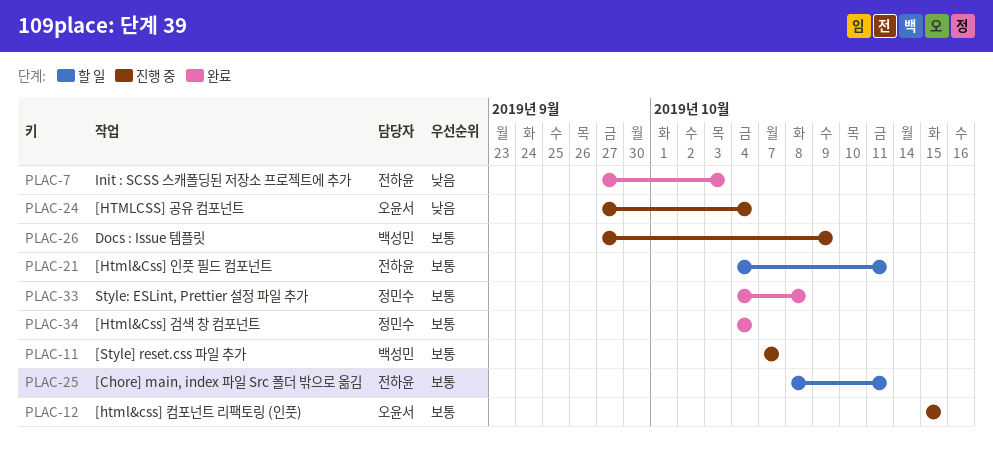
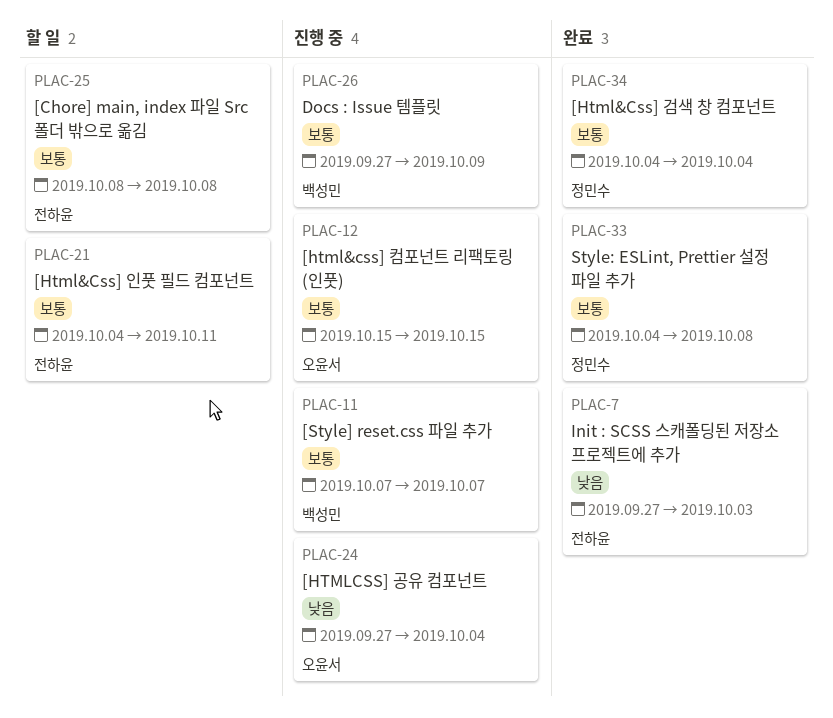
PLAC-25, due: Oct 11 -> Oct 8

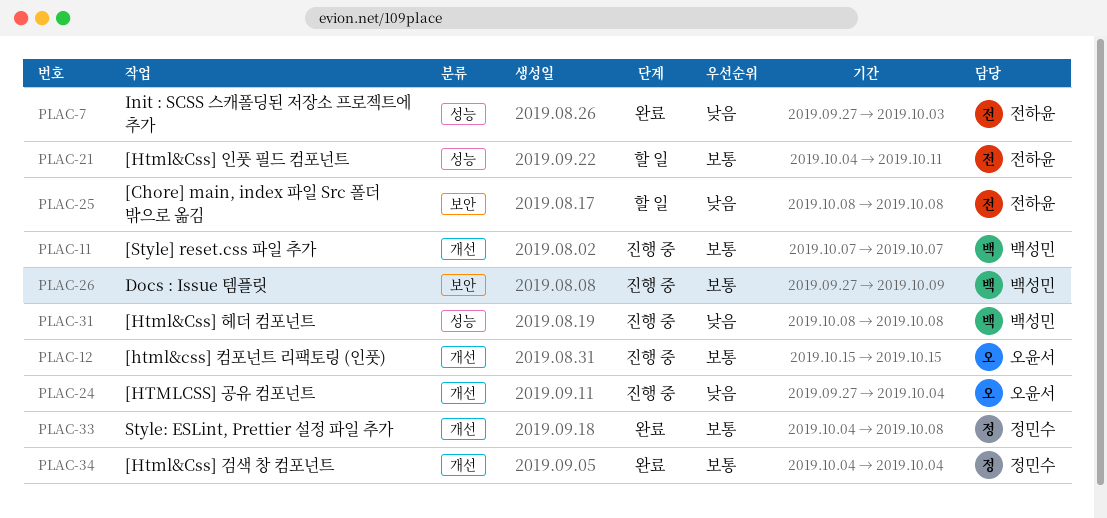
PLAC-25, priority: 보통 -> 낮음
PLAC-31: none -> present

